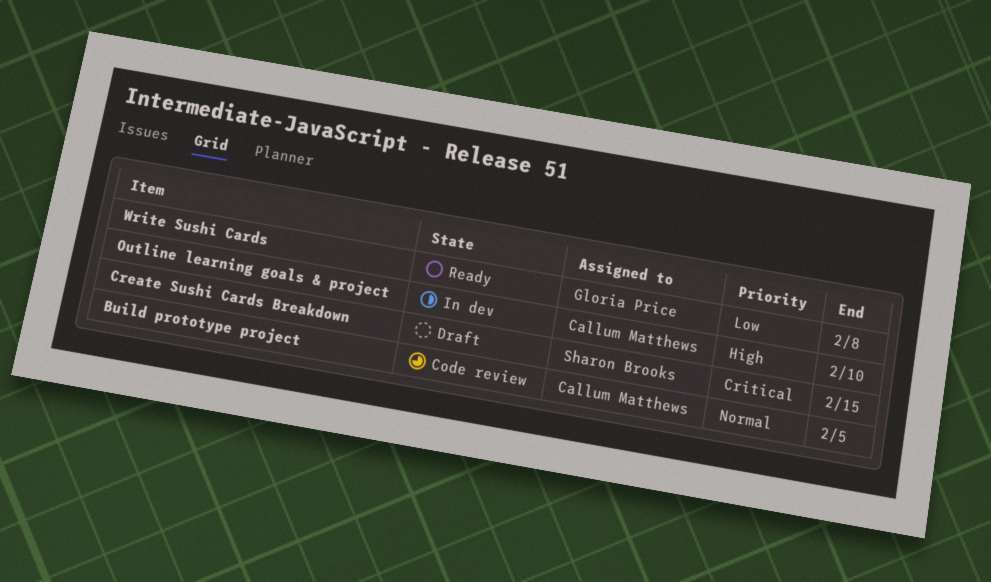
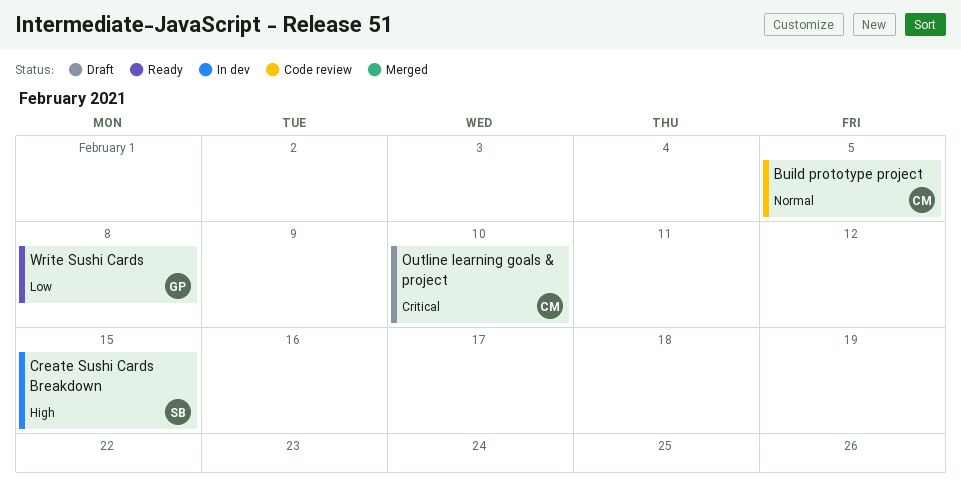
Create Sushi Cards Breakdown, status: Draft -> In dev
Create Sushi Cards Breakdown, priority: Critical -> High
Outline learning goals & project, status: In dev -> Draft
Outline learning goals & project, priority: High -> Critical

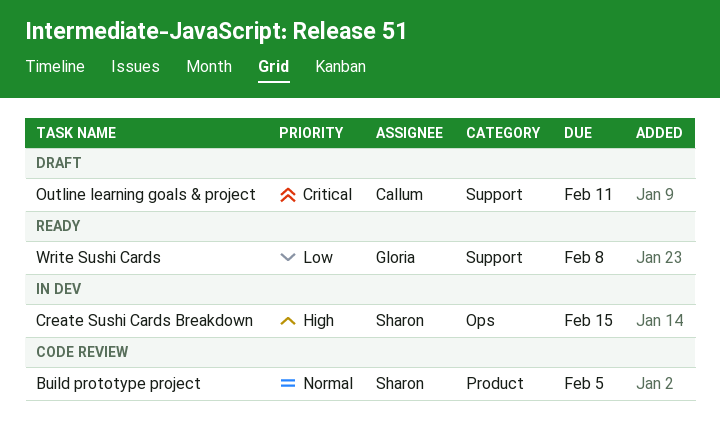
Build prototype project, owner: Callum -> Sharon
Outline learning goals & project, due: Feb 10 -> Feb 11

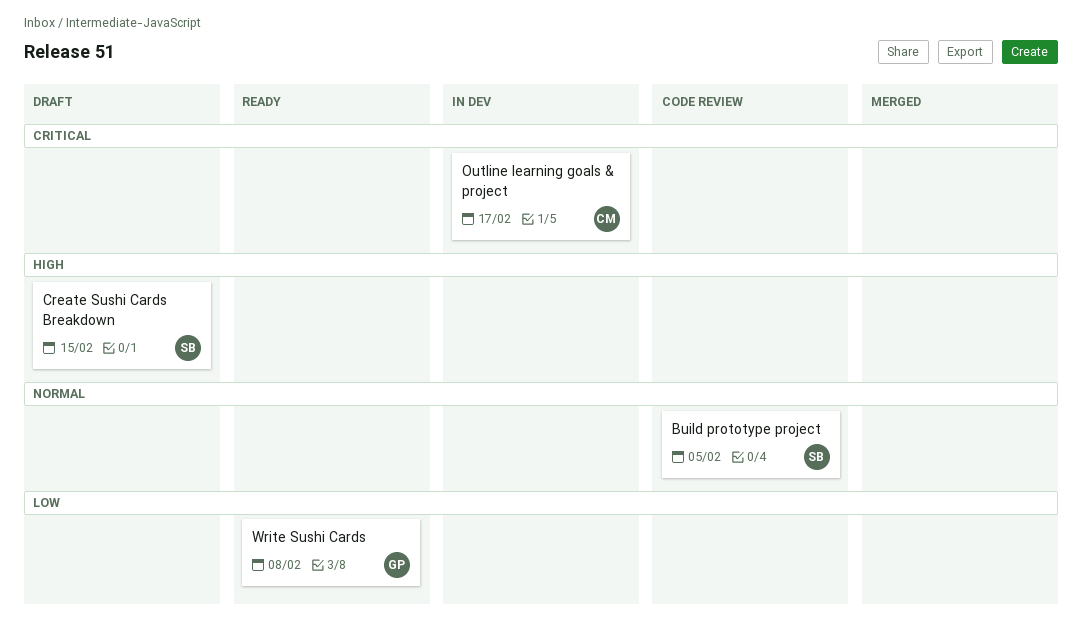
Create Sushi Cards Breakdown, status: In dev -> Draft
Outline learning goals & project, status: Draft -> In dev
Outline learning goals & project, due: Feb 11 -> Feb 17

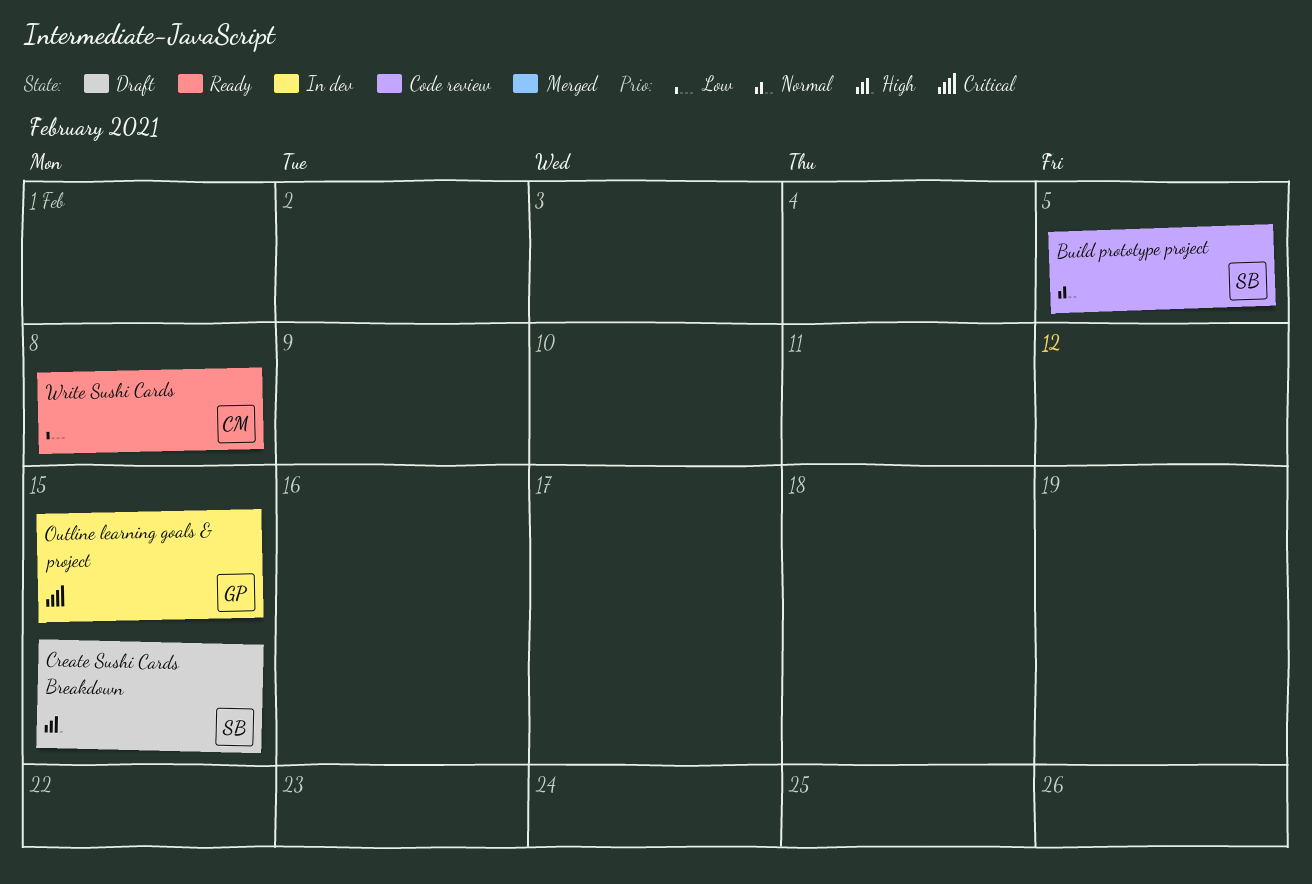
Outline learning goals & project, owner: CM -> GP
Outline learning goals & project, due: Feb 17 -> Feb 15
Write Sushi Cards, owner: GP -> CM

